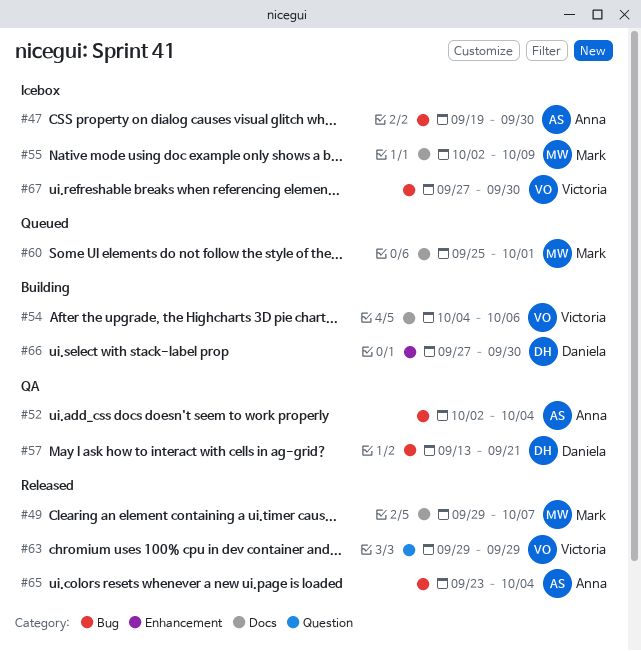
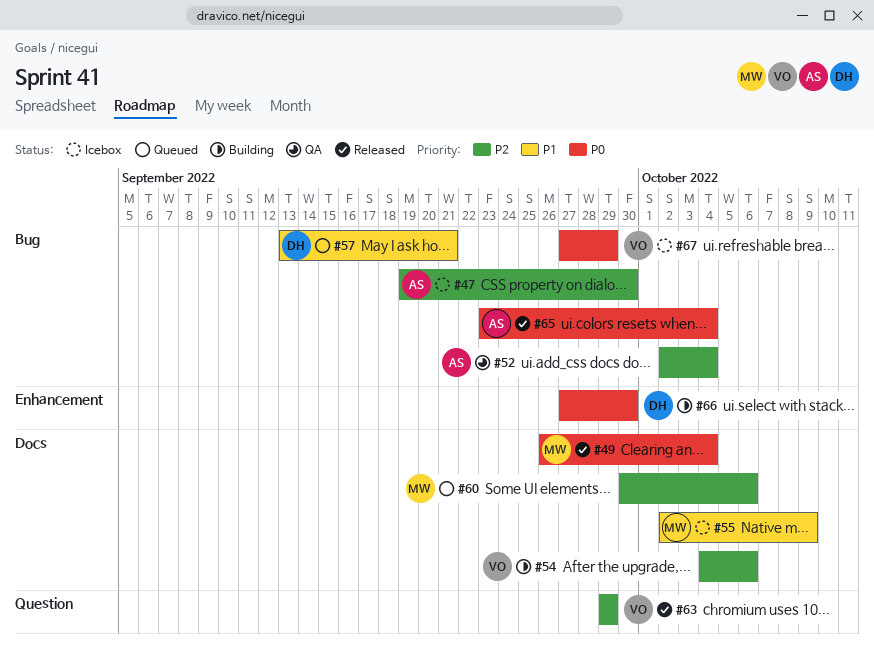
#49, start: Sep 29 -> Sep 26
#49, due: Oct 7 -> Oct 4
#57, status: QA -> Queued
#60, start: Sep 25 -> Sep 30
#60, due: Oct 1 -> Oct 6
#67, due: Sep 30 -> Sep 29

